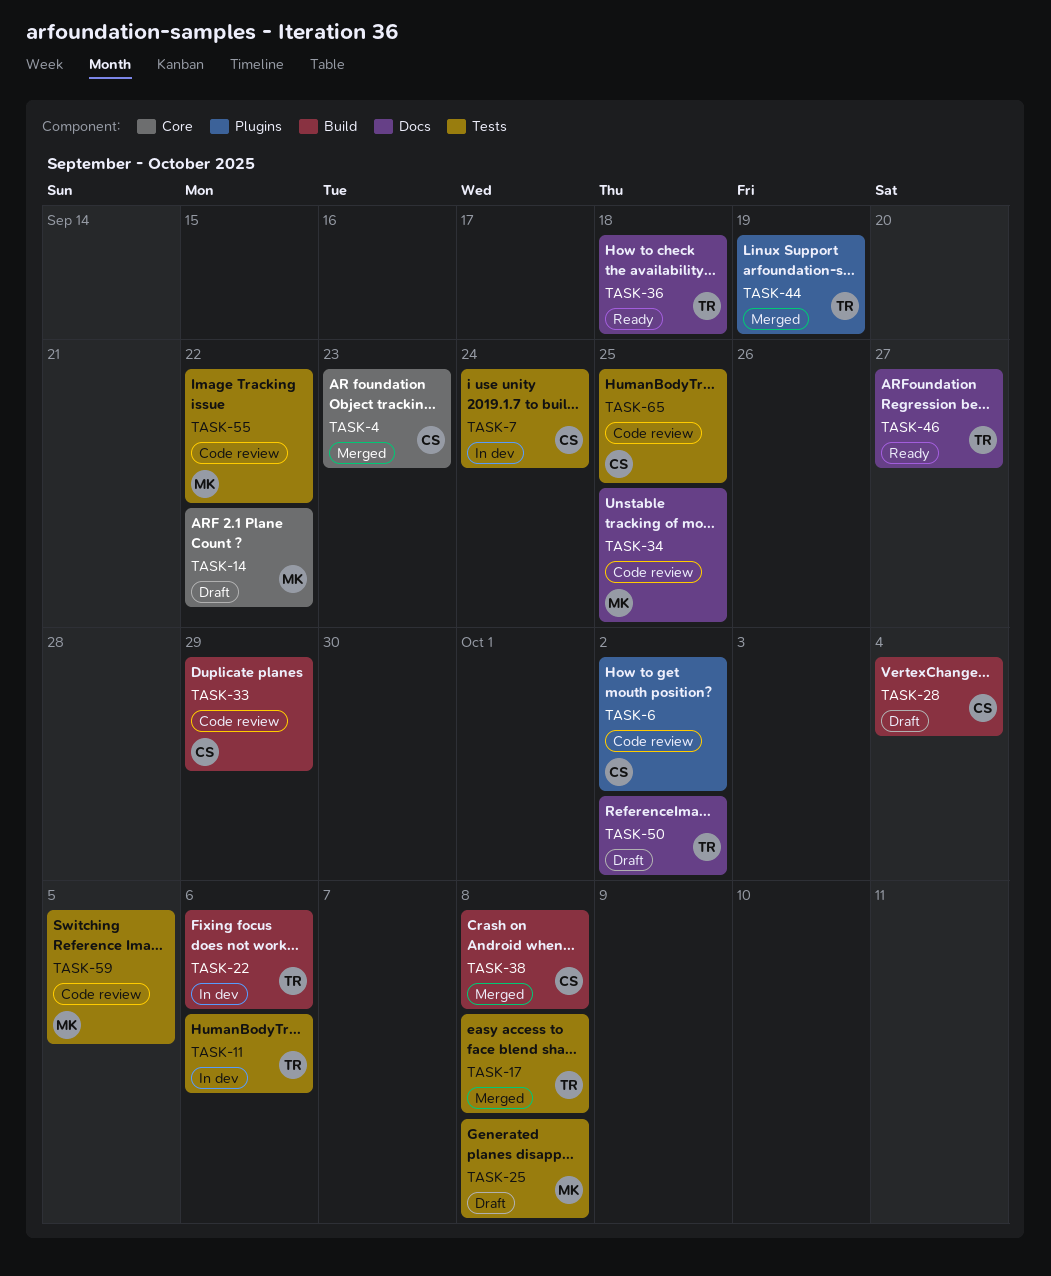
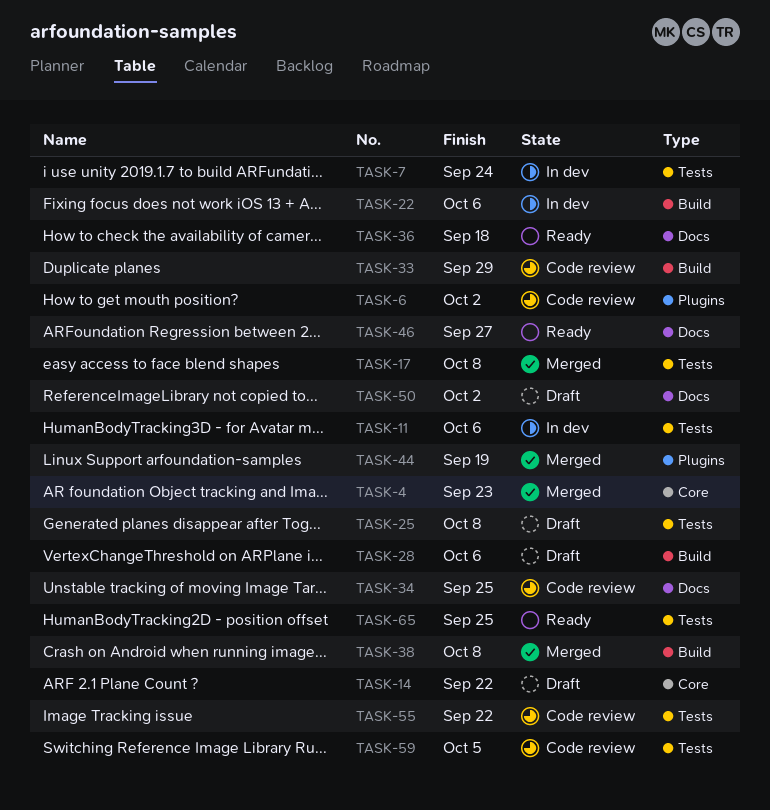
TASK-28, due: Oct 4 -> Oct 6
TASK-65, status: Code review -> Ready

